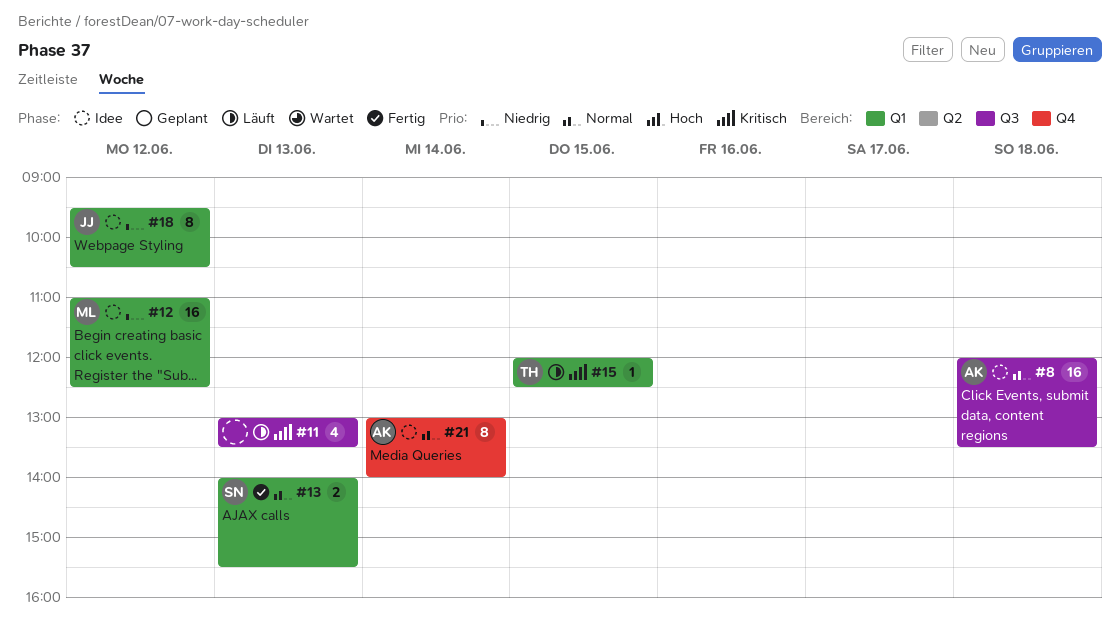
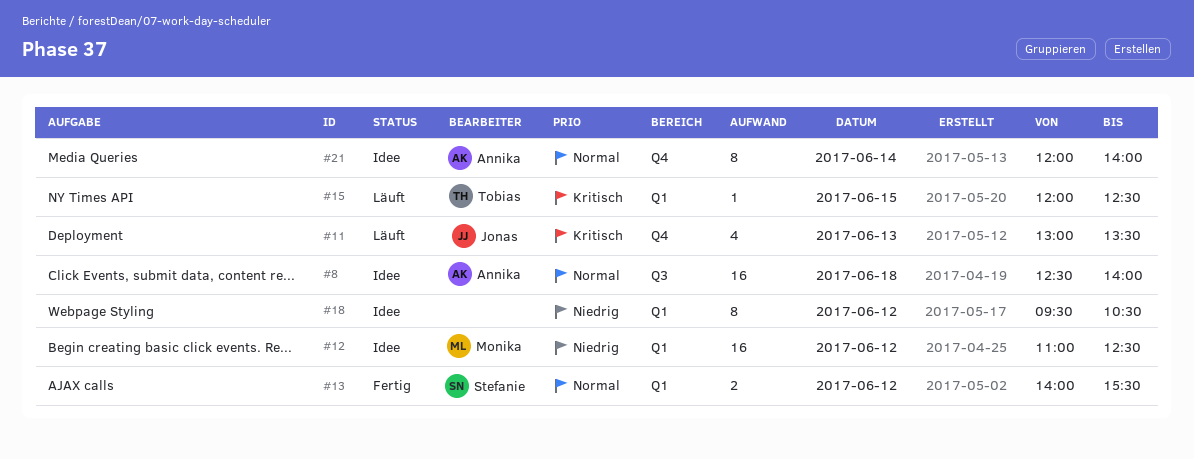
#8, begins: 12:00 -> 12:30
#8, ends: 13:30 -> 14:00
#11, owner: none -> Jonas
#11, label: Q3 -> Q4
#13, day: Jun 13 -> Jun 12
#18, owner: Jonas -> none
#21, begins: 13:00 -> 12:00

